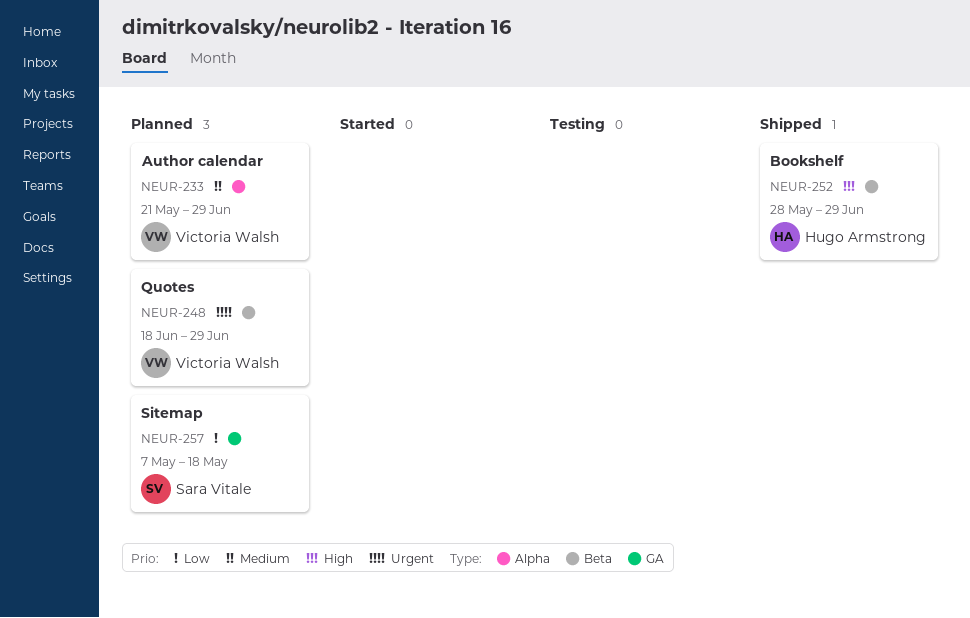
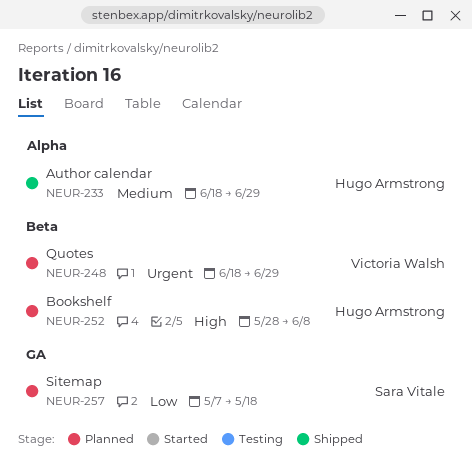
NEUR-233, status: Planned -> Shipped
NEUR-233, owner: Victoria Walsh -> Hugo Armstrong
NEUR-233, start: May 21 -> Jun 18
NEUR-252, status: Shipped -> Planned
NEUR-252, due: Jun 29 -> Jun 8

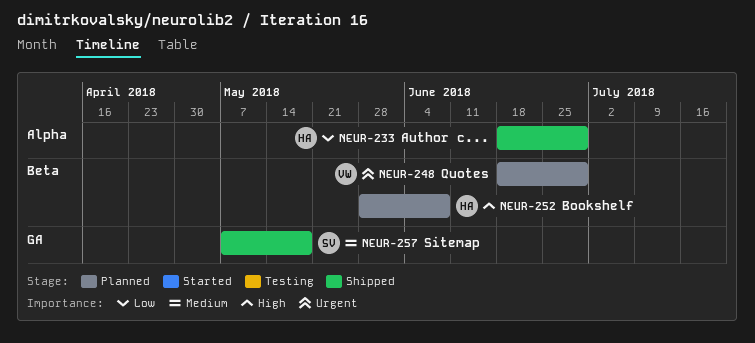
NEUR-233, priority: Medium -> Low
NEUR-257, status: Planned -> Shipped
NEUR-257, priority: Low -> Medium

